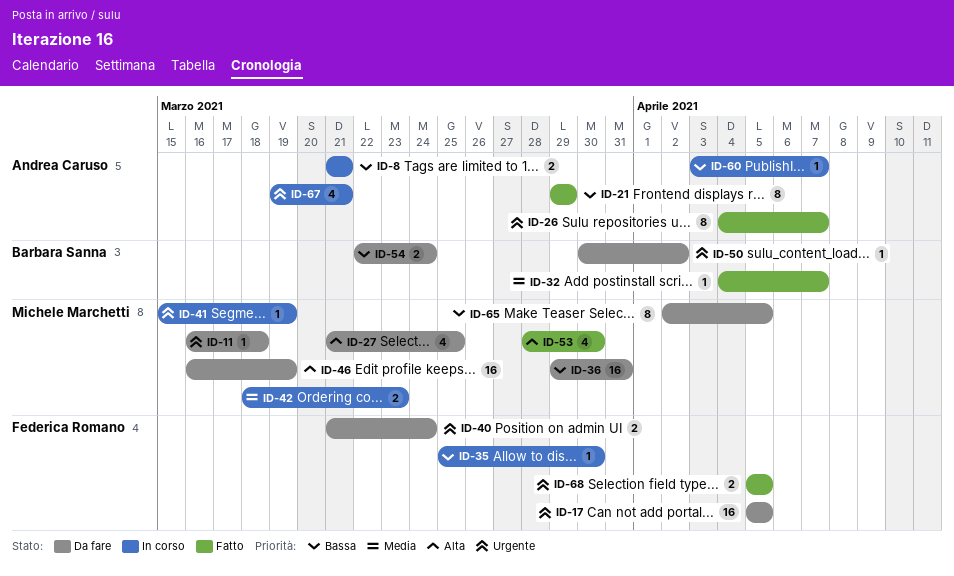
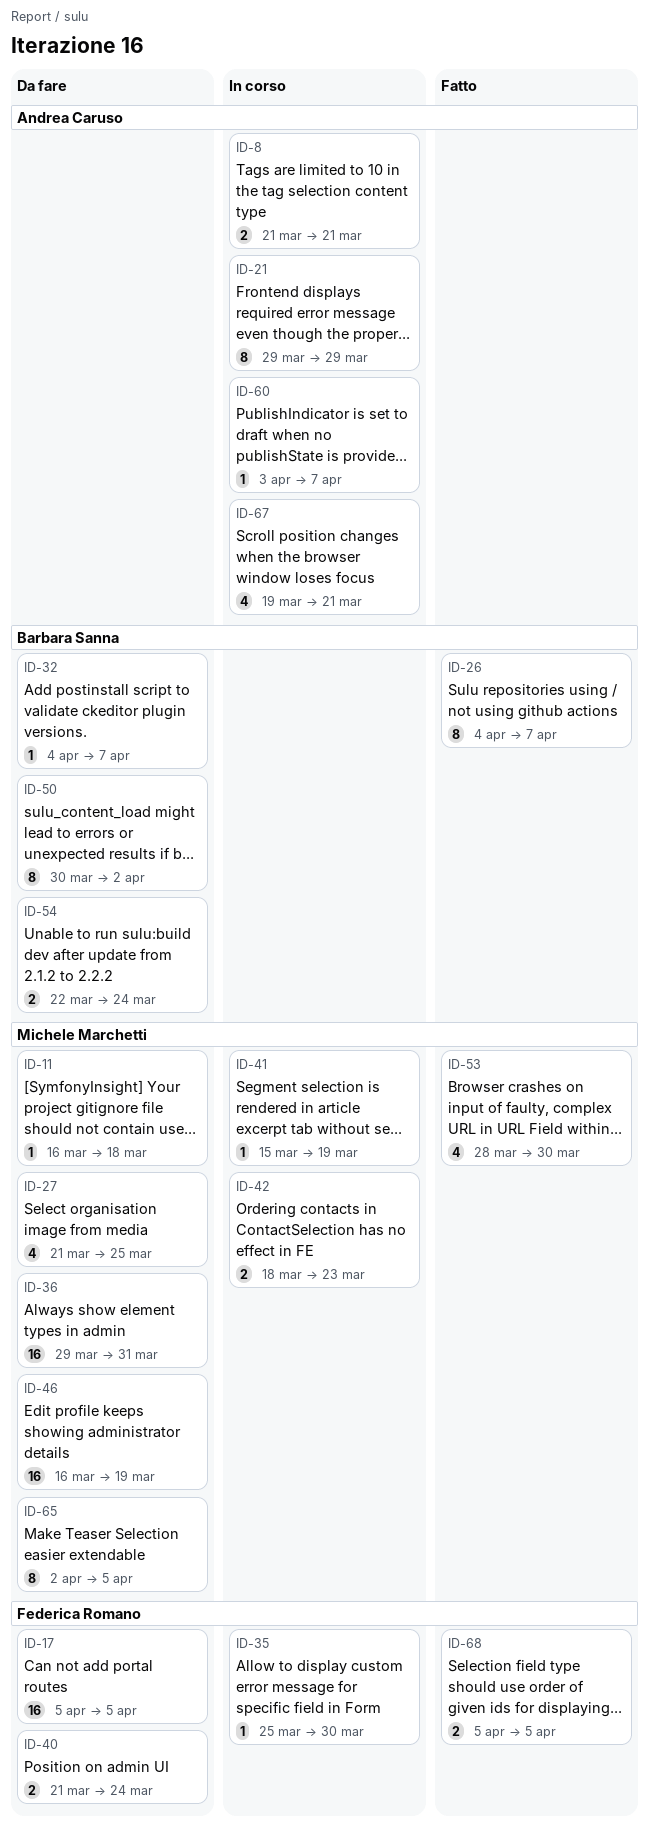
ID-21, status: Fatto -> In corso
ID-26, owner: Andrea Caruso -> Barbara Sanna
ID-32, status: Fatto -> Da fare
ID-50, estimate: 1 -> 8

